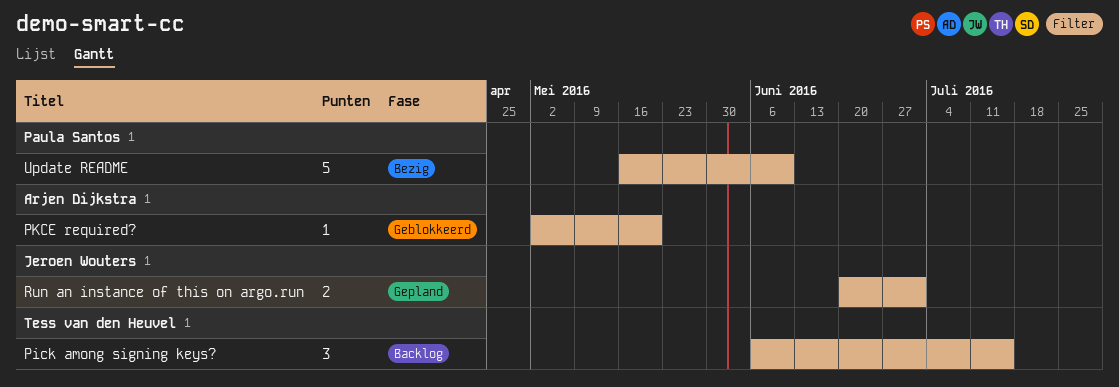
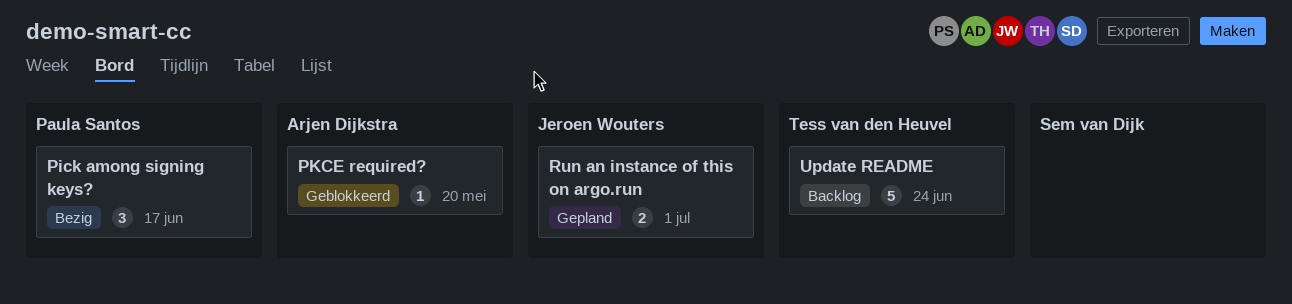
Pick among signing keys?, status: Backlog -> Bezig
Pick among signing keys?, owner: Tess van den Heuvel -> Paula Santos
Pick among signing keys?, due: Jul 15 -> Jun 17
Update README, status: Bezig -> Backlog
Update README, owner: Paula Santos -> Tess van den Heuvel
Update README, due: Jun 10 -> Jun 24

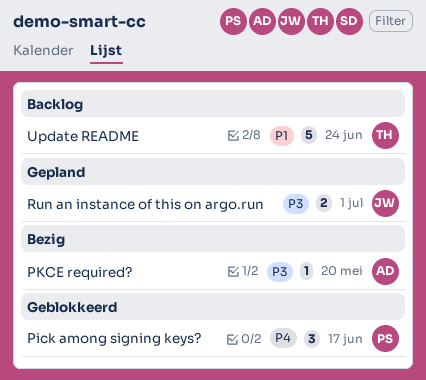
Pick among signing keys?, status: Bezig -> Geblokkeerd
PKCE required?, status: Geblokkeerd -> Bezig

